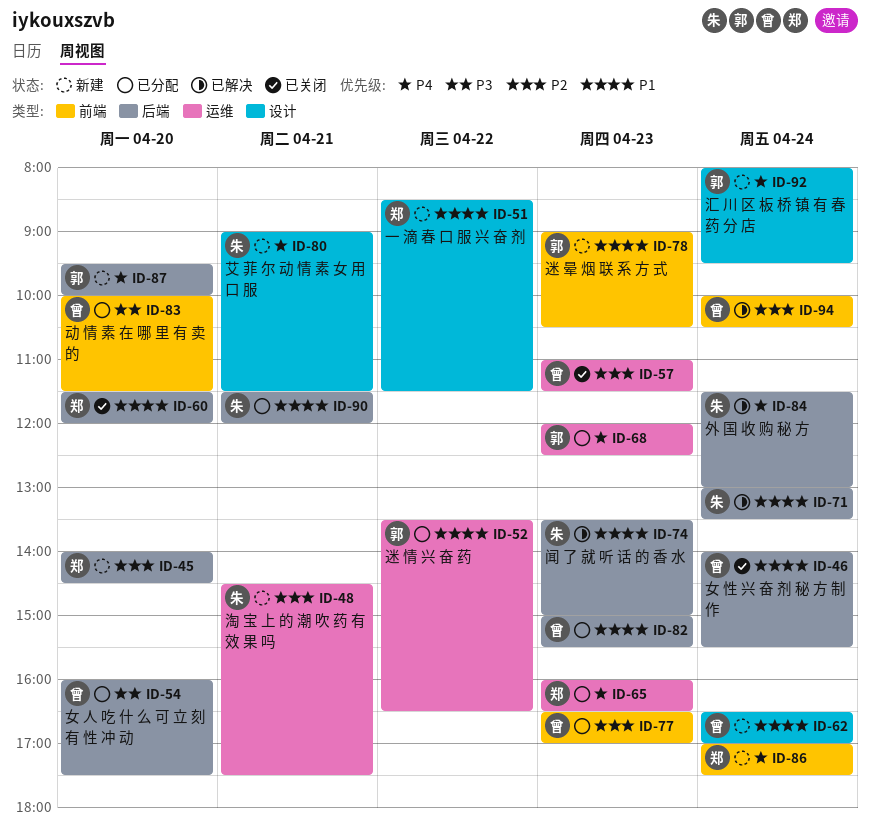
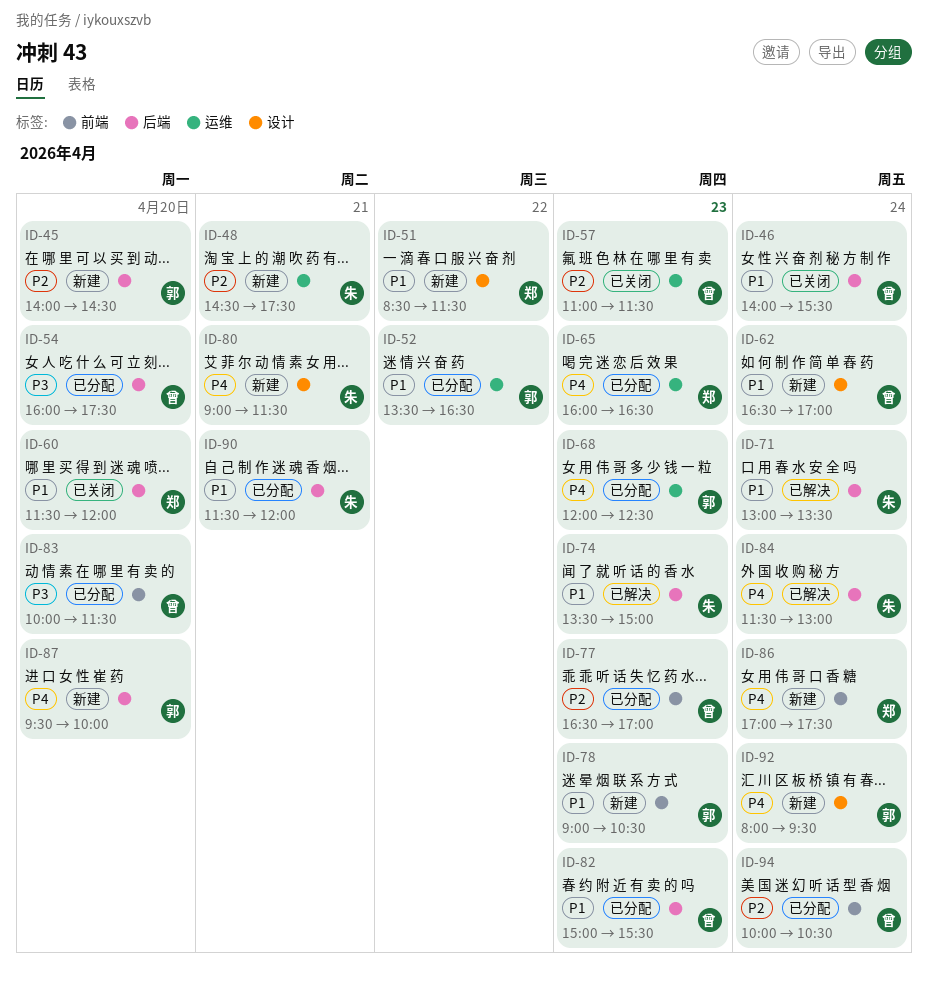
ID-45, owner: 郑 -> 郭
ID-94, status: 已解决 -> 已分配

